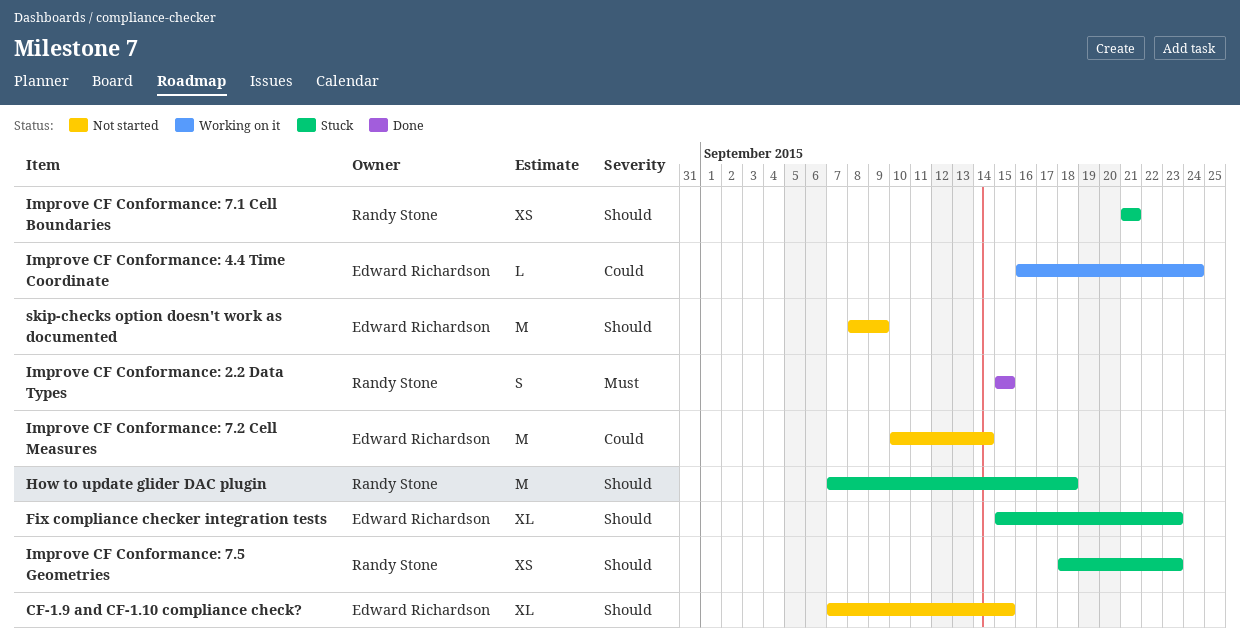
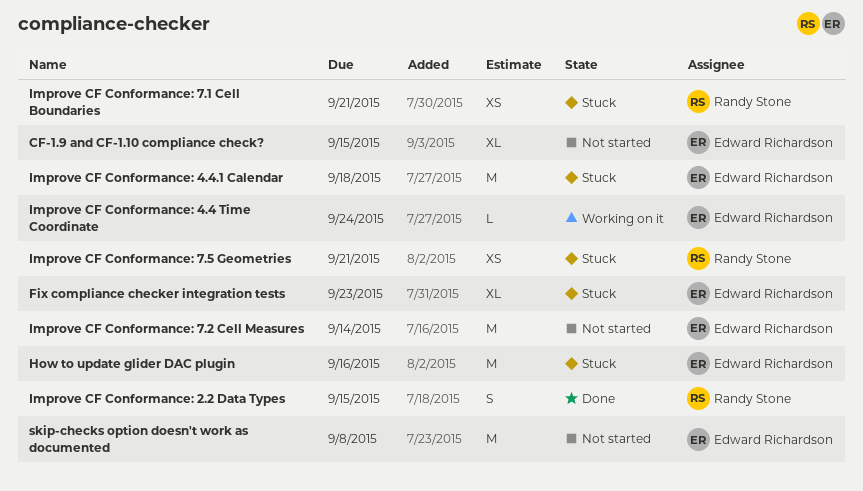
How to update glider DAC plugin, owner: Randy Stone -> Edward Richardson
How to update glider DAC plugin, due: Sep 18 -> Sep 16
Improve CF Conformance: 4.4.1 Calendar: none -> present
Improve CF Conformance: 7.5 Geometries, due: Sep 23 -> Sep 21
skip-checks option doesn't work as documented, due: Sep 9 -> Sep 8

